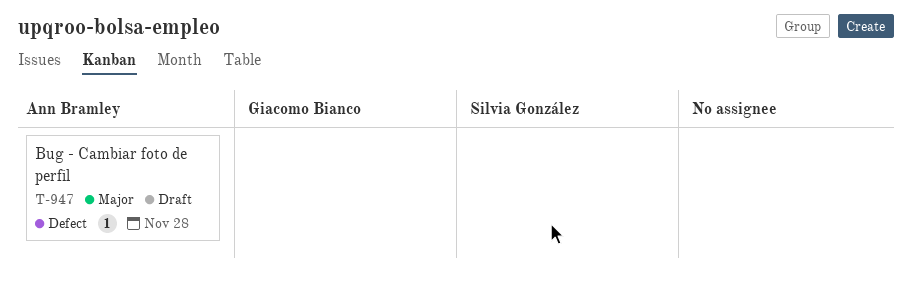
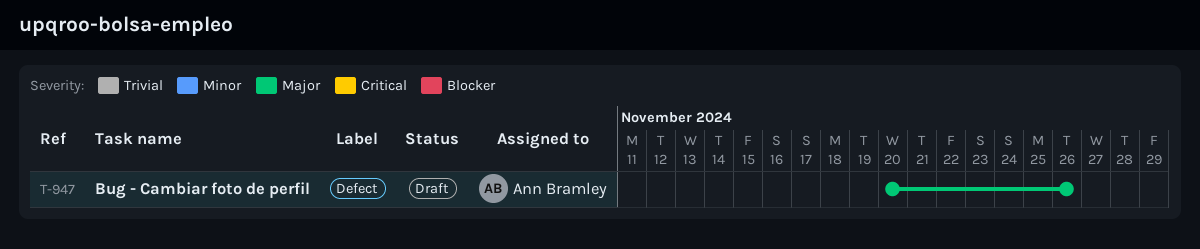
T-947, due: Nov 28 -> Nov 26

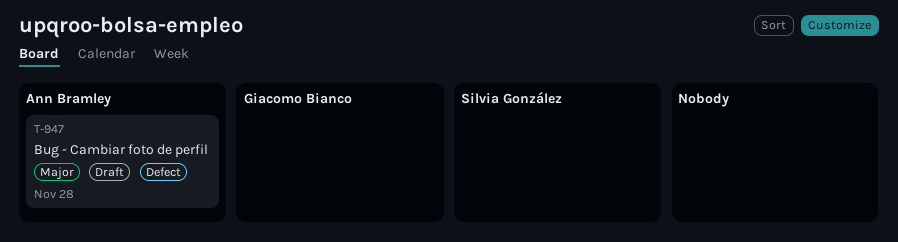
T-947, due: Nov 26 -> Nov 28

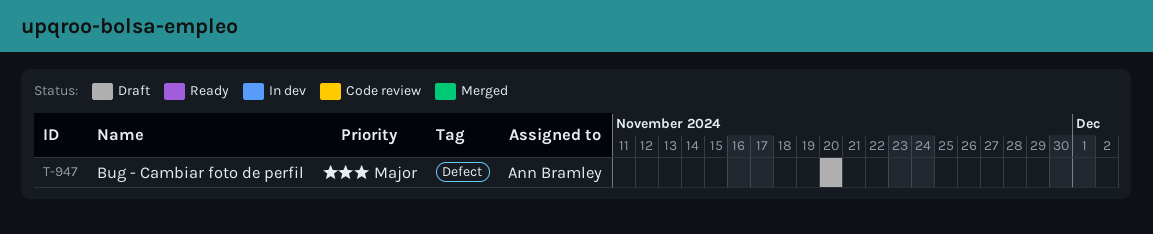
T-947, due: Nov 28 -> Nov 20

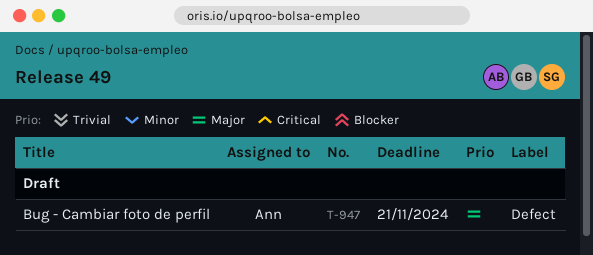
T-947, due: Nov 20 -> Nov 21

